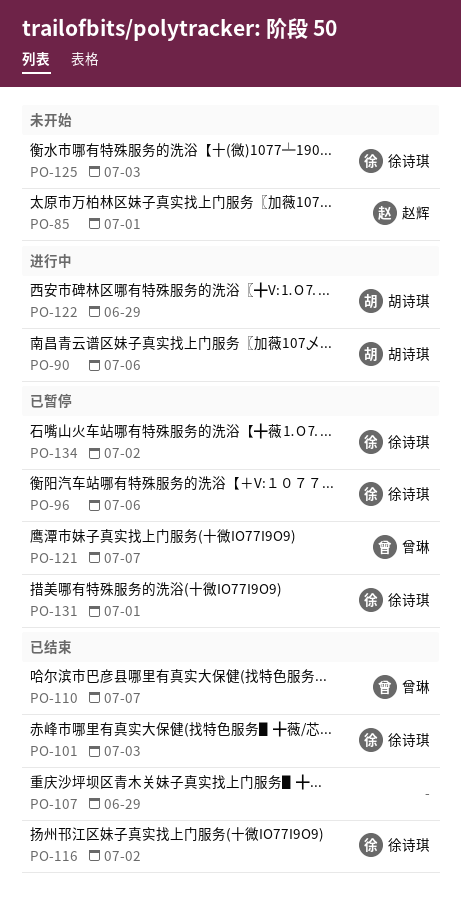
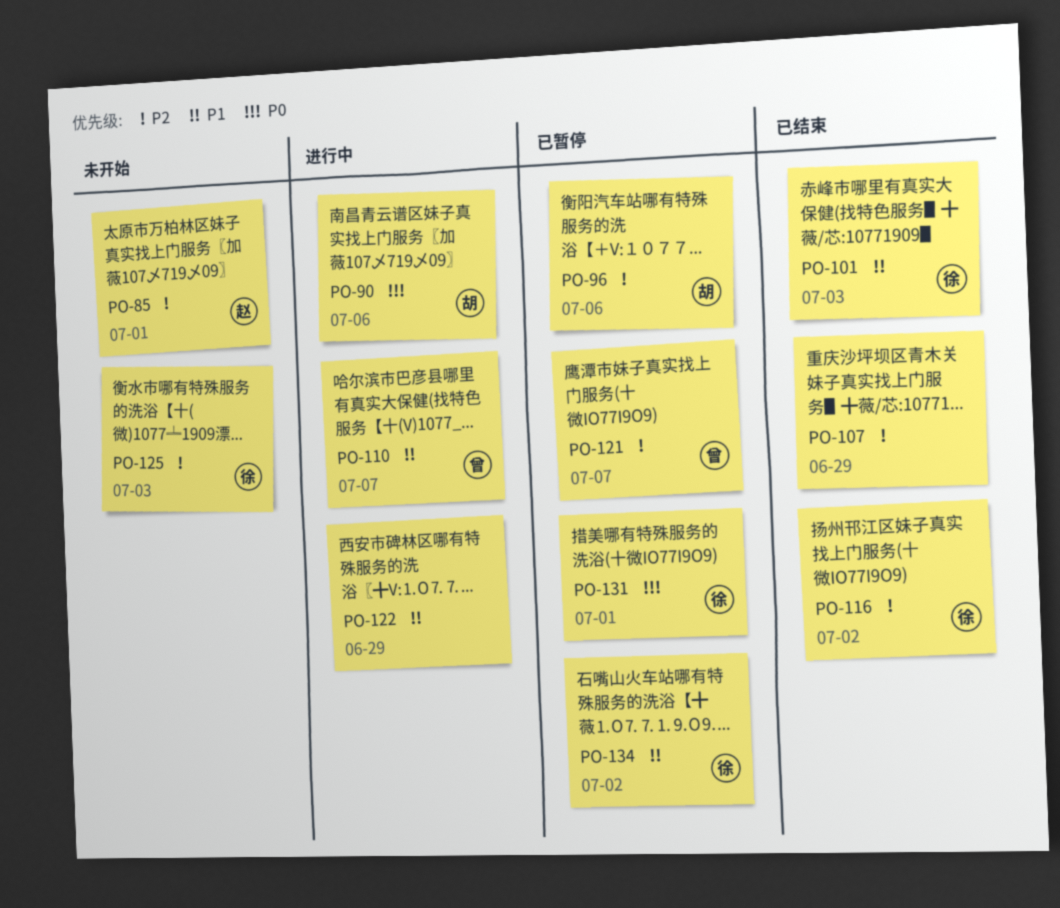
PO-96, owner: 徐诗琪 -> 胡诗琪
PO-110, status: 已结束 -> 进行中
PO-122, owner: 胡诗琪 -> none

